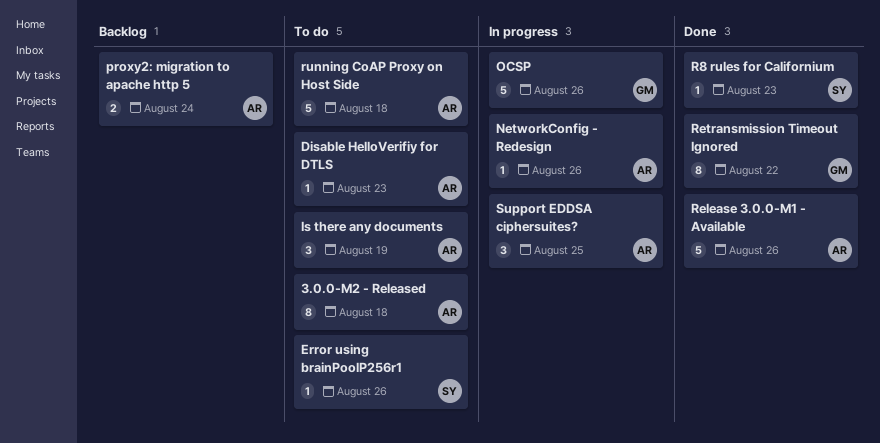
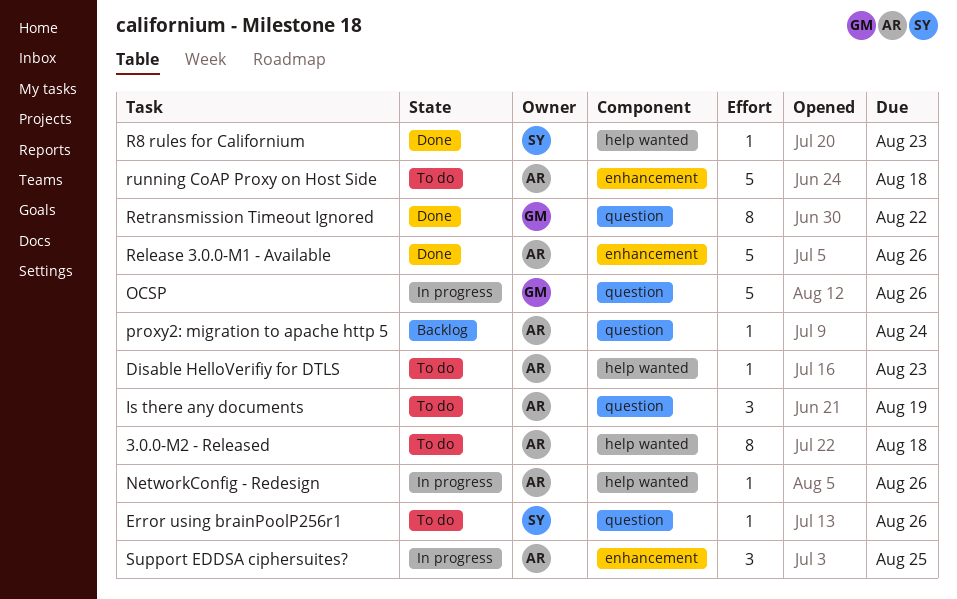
proxy2: migration to apache http 5, estimate: 2 -> 1

